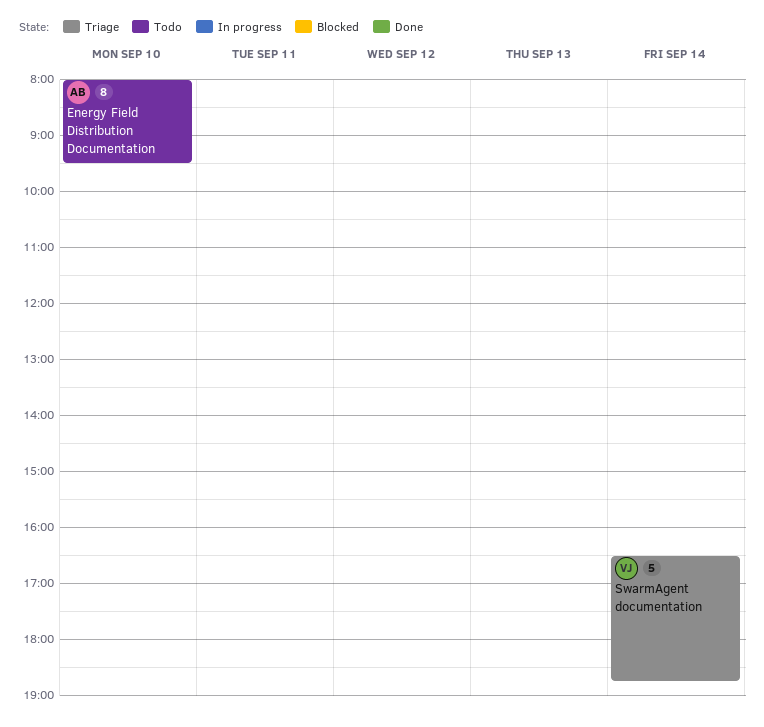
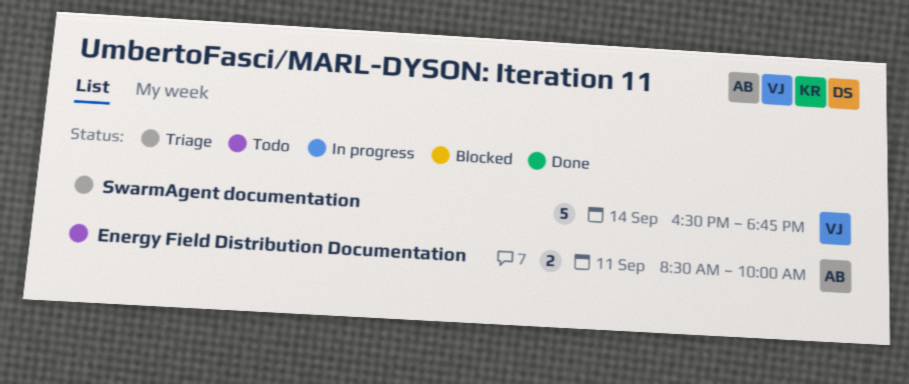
Energy Field Distribution Documentation, estimate: 8 -> 2
Energy Field Distribution Documentation, day: Sep 10 -> Sep 11
Energy Field Distribution Documentation, begins: 08:00 -> 08:30
Energy Field Distribution Documentation, ends: 09:30 -> 10:00

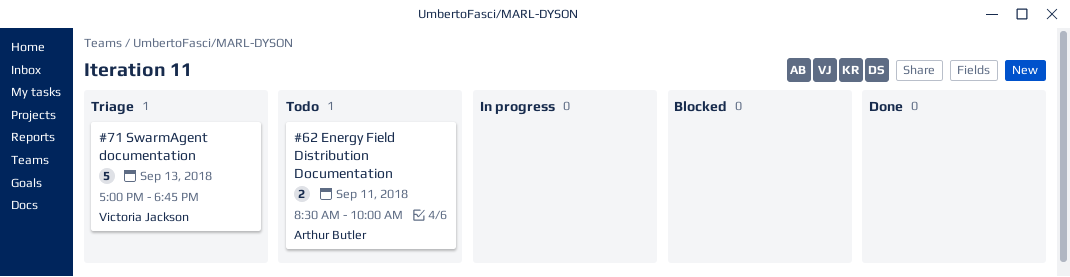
SwarmAgent documentation, day: Sep 14 -> Sep 13
SwarmAgent documentation, begins: 16:30 -> 17:00

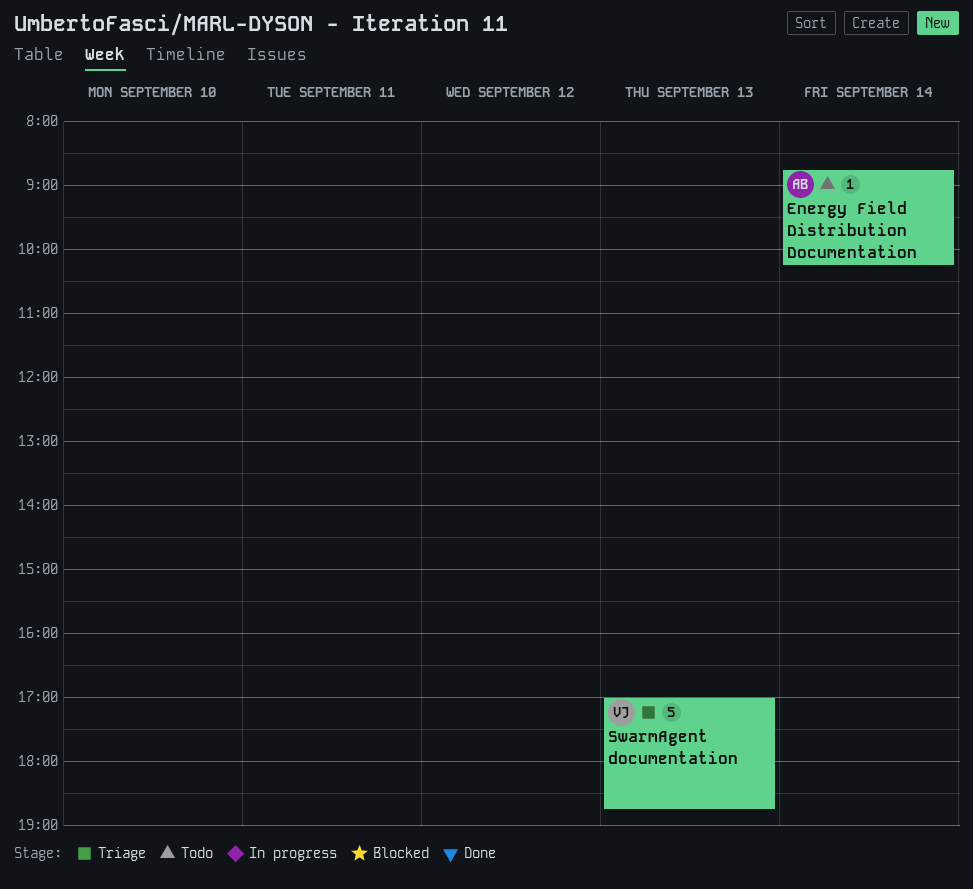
Energy Field Distribution Documentation, estimate: 2 -> 1
Energy Field Distribution Documentation, day: Sep 11 -> Sep 14
Energy Field Distribution Documentation, begins: 08:30 -> 08:45
Energy Field Distribution Documentation, ends: 10:00 -> 10:15

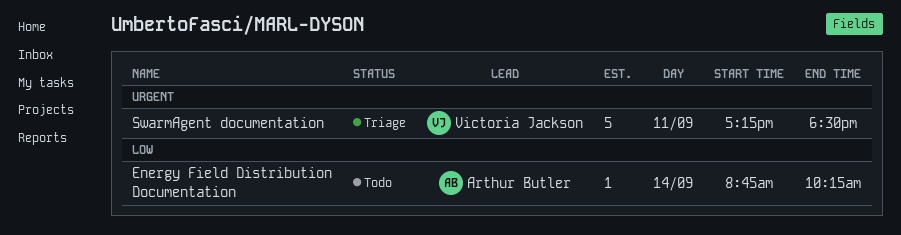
SwarmAgent documentation, day: Sep 13 -> Sep 11
SwarmAgent documentation, begins: 17:00 -> 17:15
SwarmAgent documentation, ends: 18:45 -> 18:30

